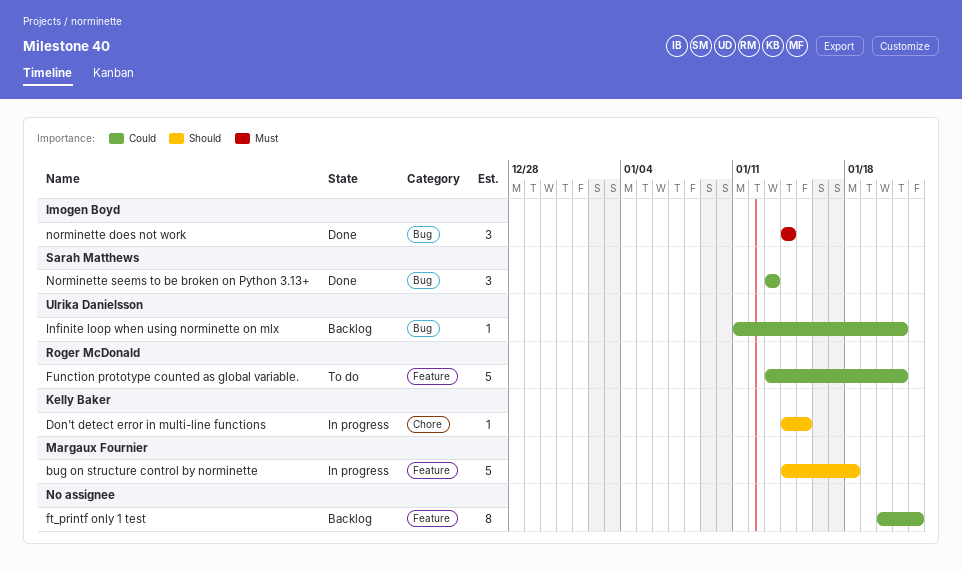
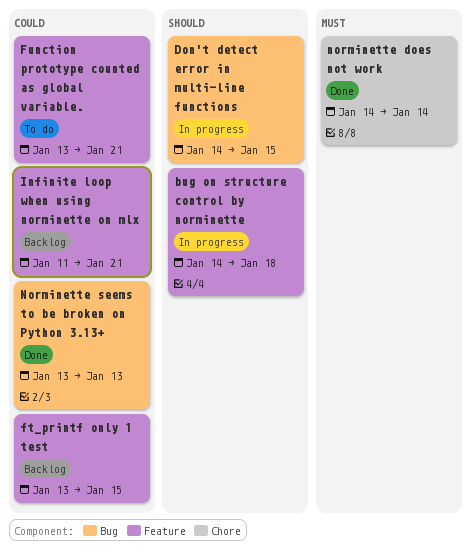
Don't detect error in multi-line functions, label: Chore -> Bug
ft_printf only 1 test, start: Jan 20 -> Jan 13
ft_printf only 1 test, due: Jan 22 -> Jan 15
Infinite loop when using norminette on mlx, label: Bug -> Feature
norminette does not work, label: Bug -> Chore

